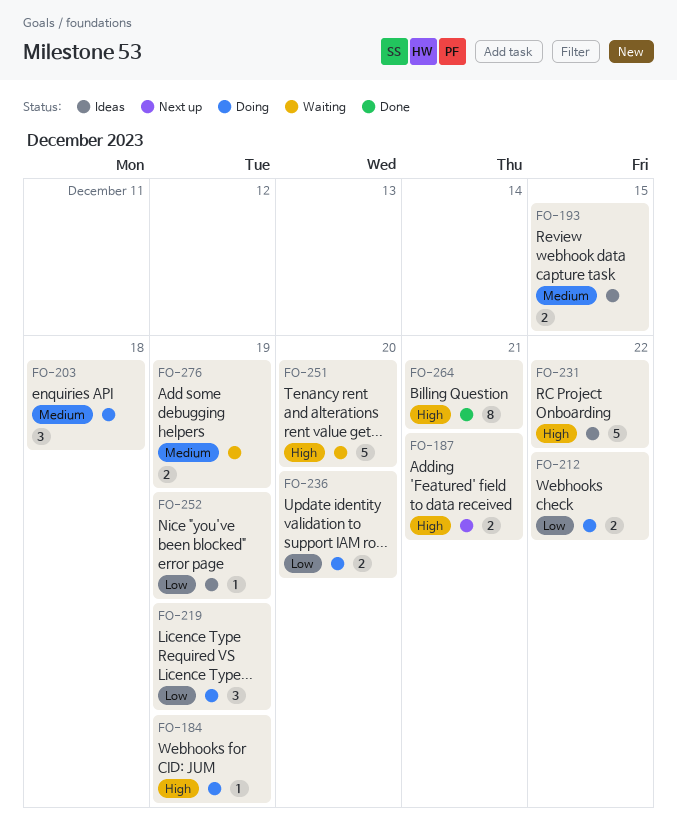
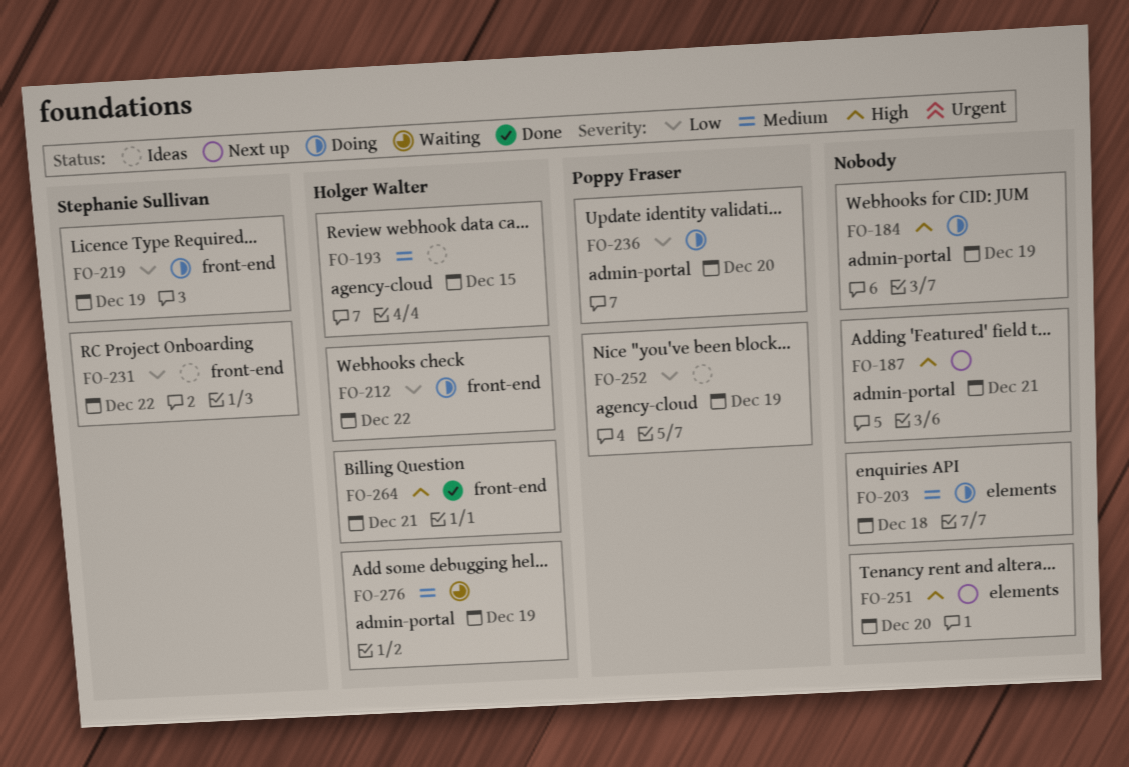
FO-231, priority: High -> Low
FO-251, status: Waiting -> Next up

